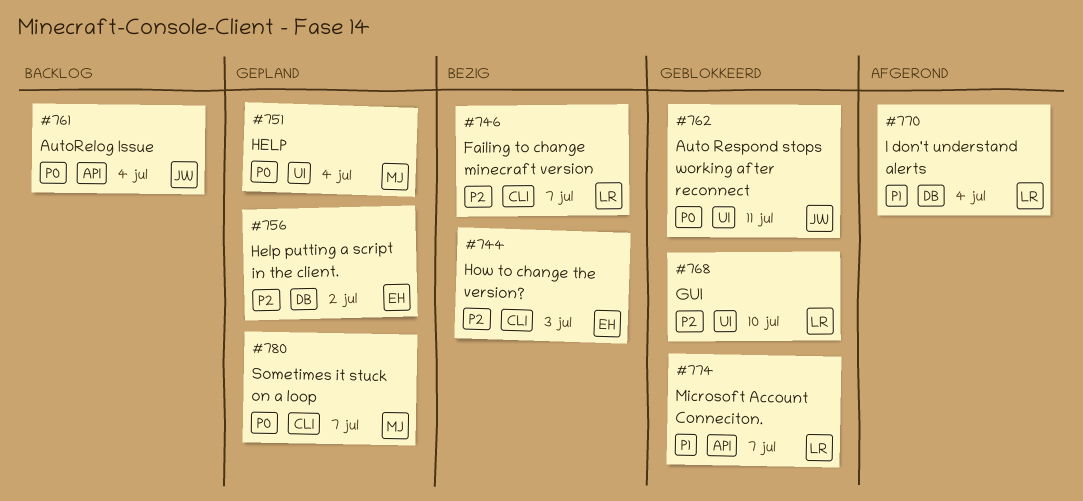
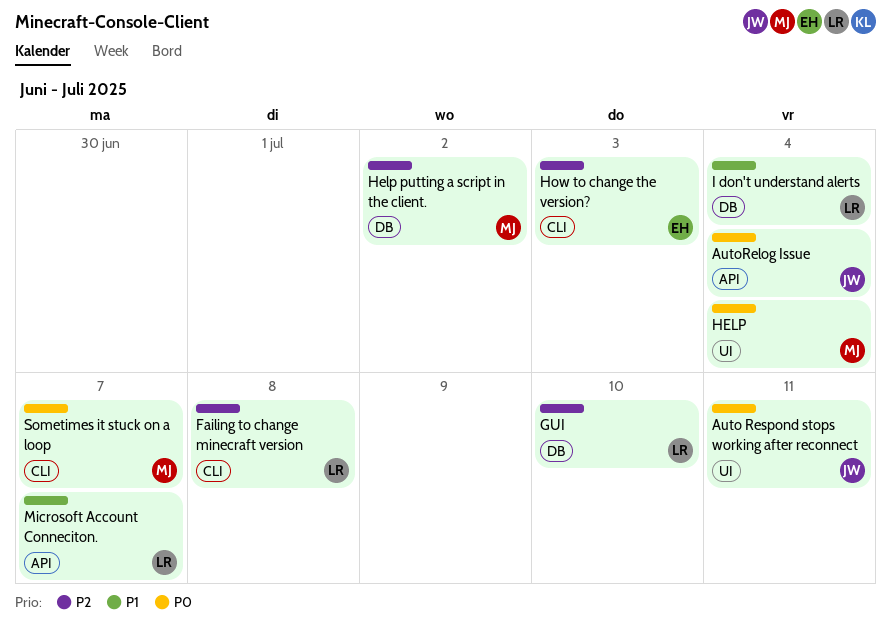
Failing to change minecraft version, due: Jul 7 -> Jul 8
GUI, label: UI -> DB
Help putting a script in the client., owner: EH -> MJ

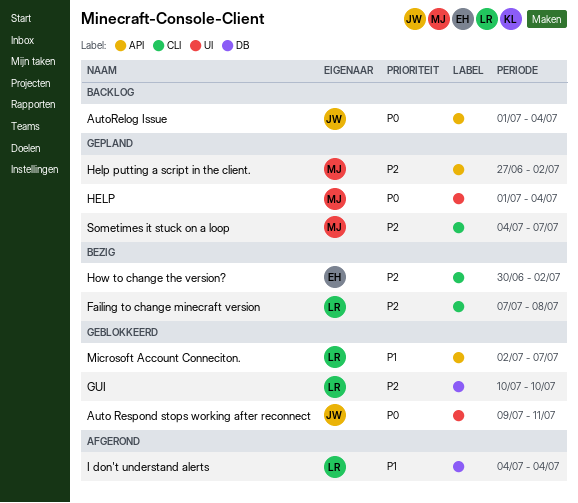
Help putting a script in the client., label: DB -> API
How to change the version?, due: Jul 3 -> Jul 2
Sometimes it stuck on a loop, priority: P0 -> P2

